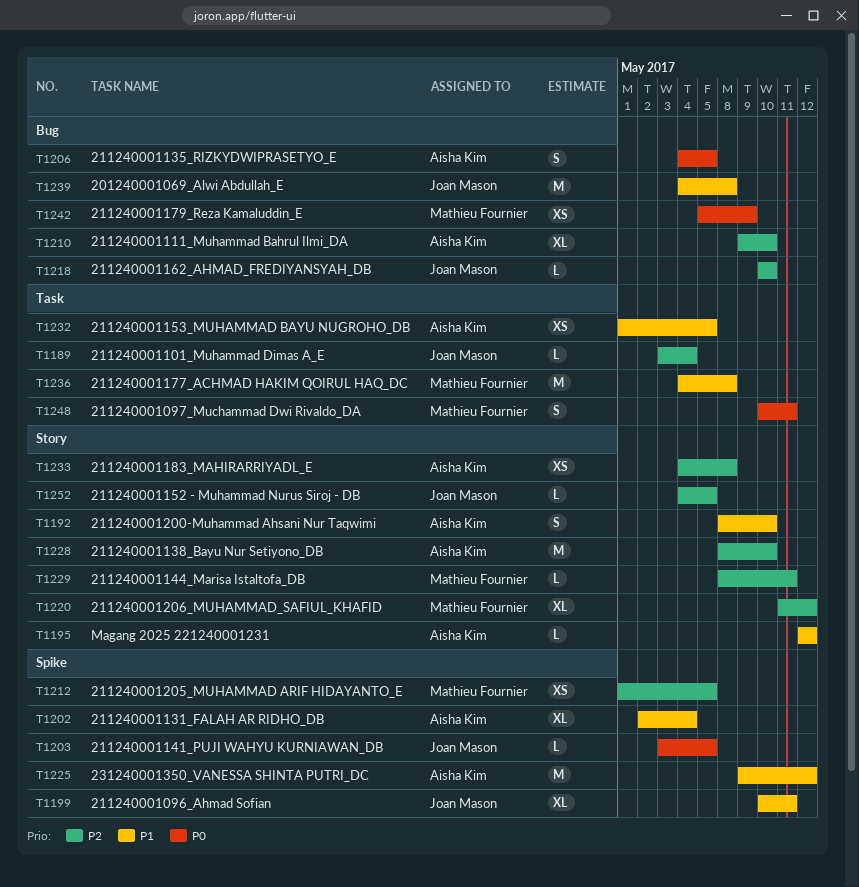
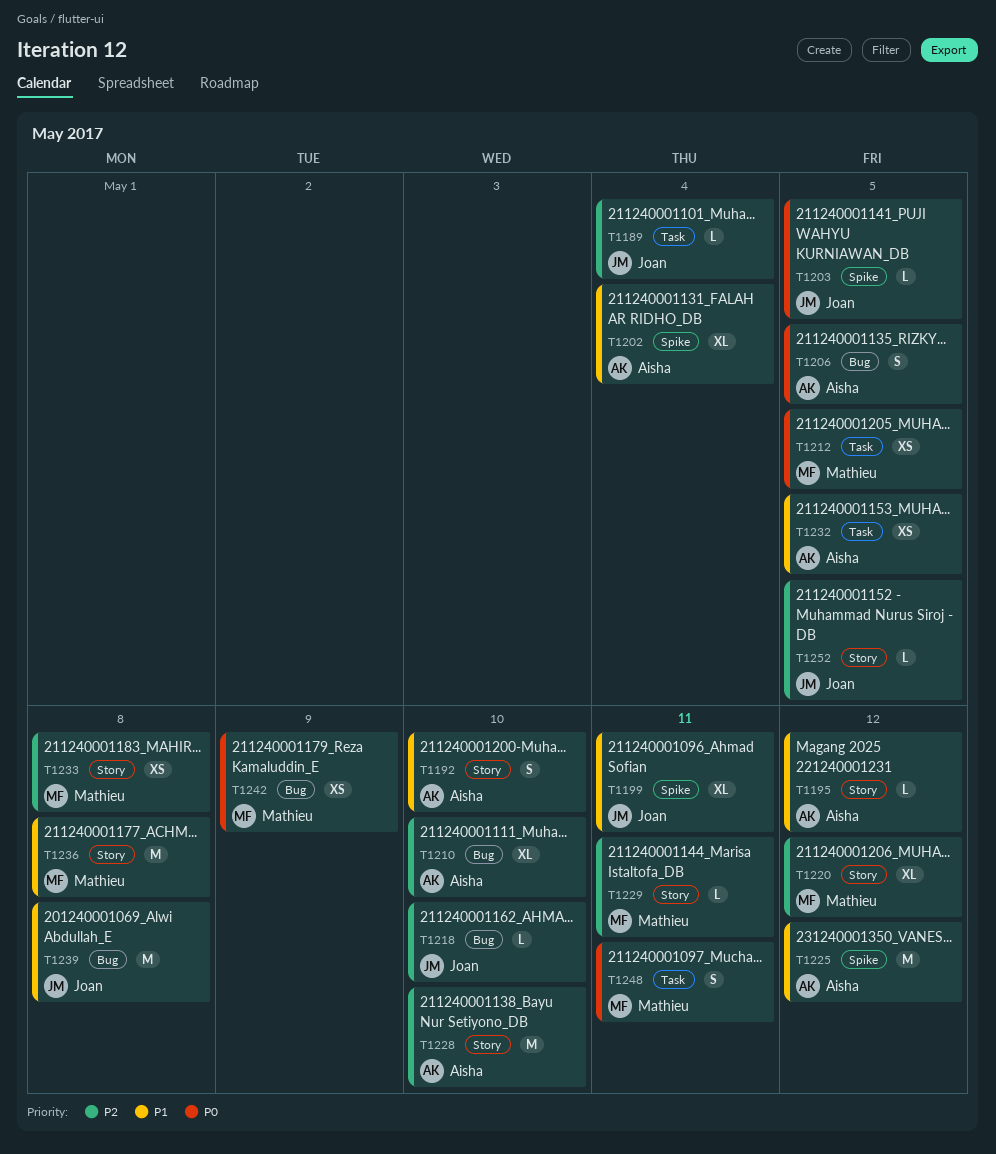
T1212, priority: P2 -> P0
T1212, label: Spike -> Task
T1233, owner: Aisha Kim -> Mathieu Fournier
T1236, label: Task -> Story

